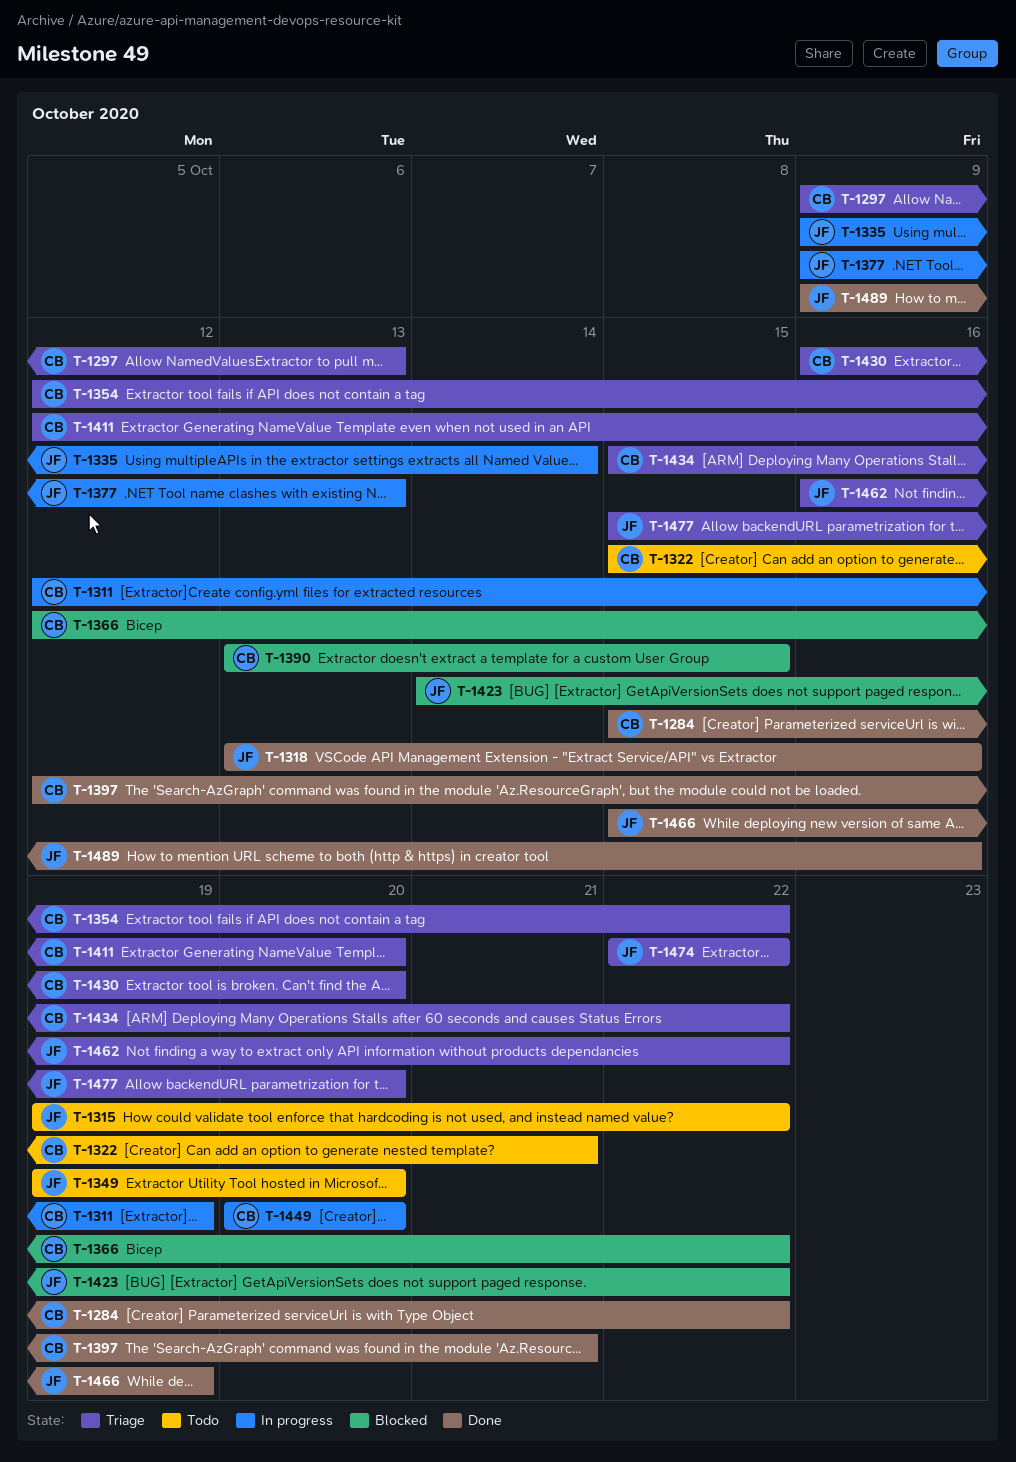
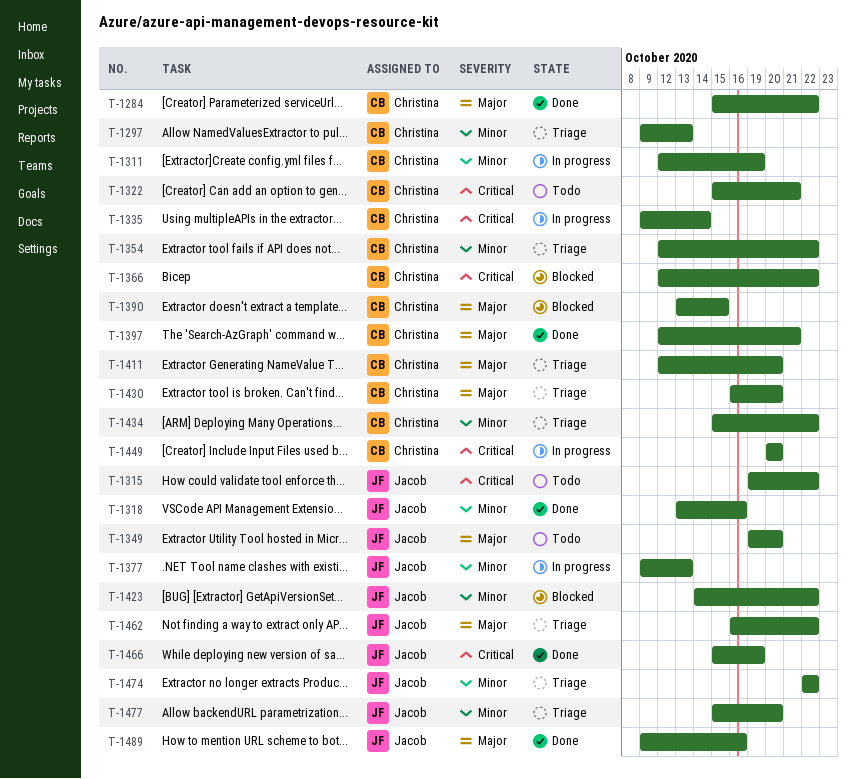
T-1335, owner: Jacob -> Christina

